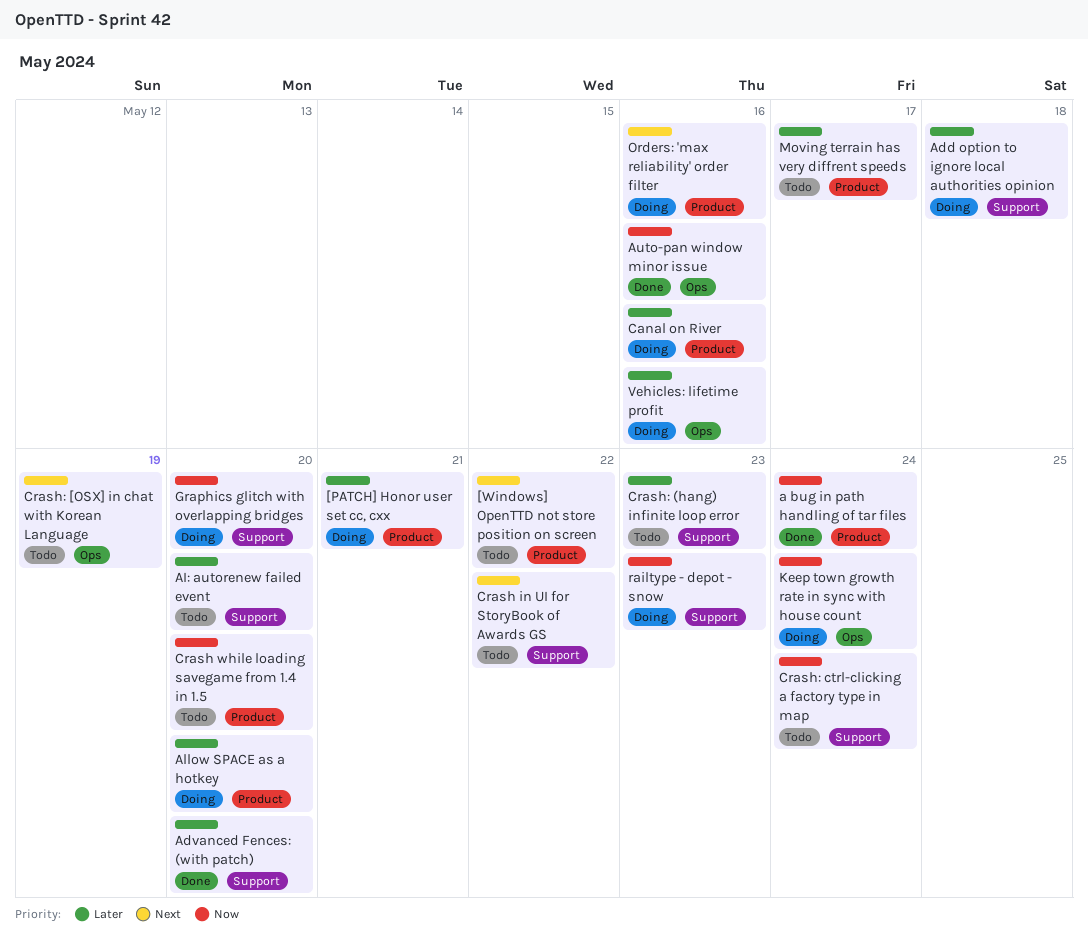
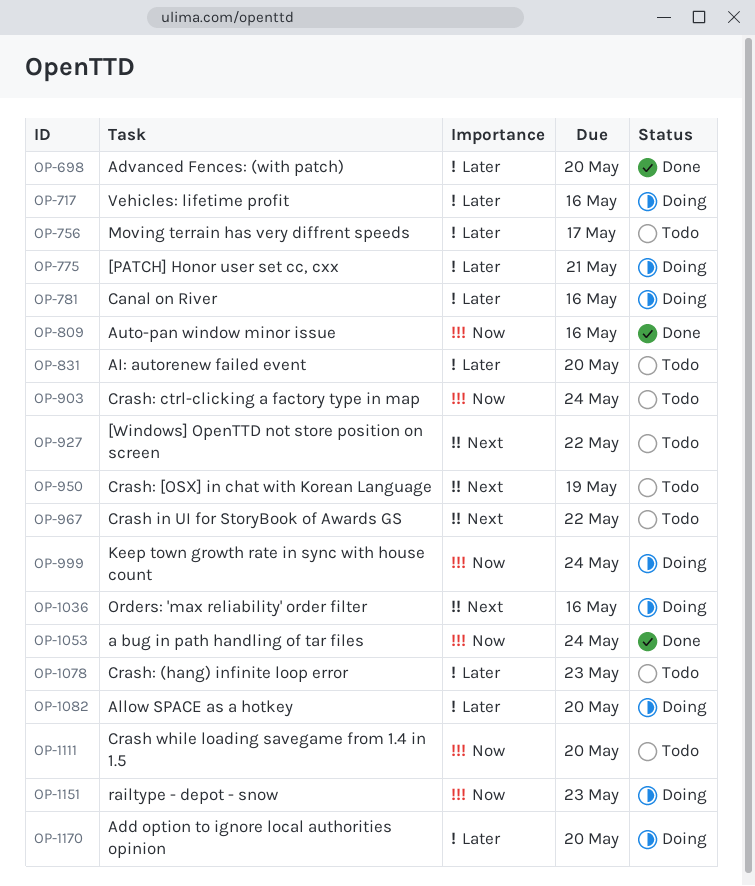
Add option to ignore local authorities opinion, due: May 18 -> May 20
Graphics glitch with overlapping bridges: present -> none

